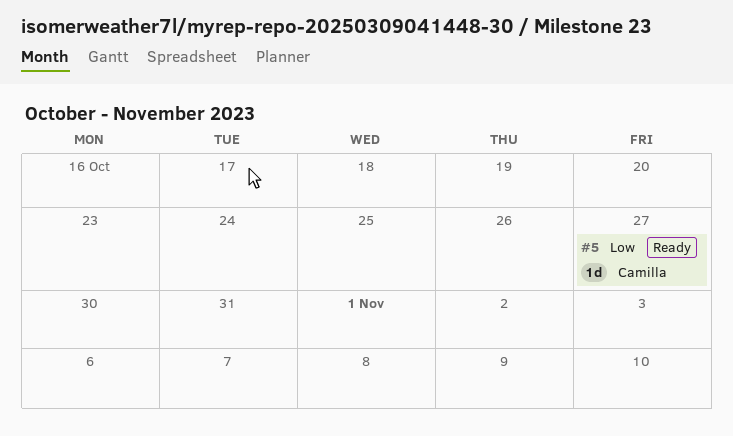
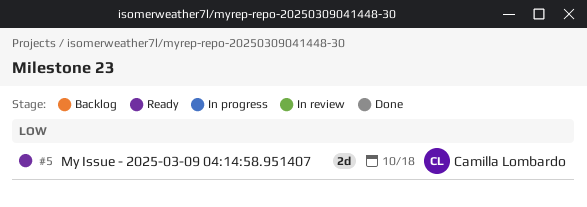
#5, estimate: 1d -> 2d
#5, due: Oct 27 -> Oct 18

